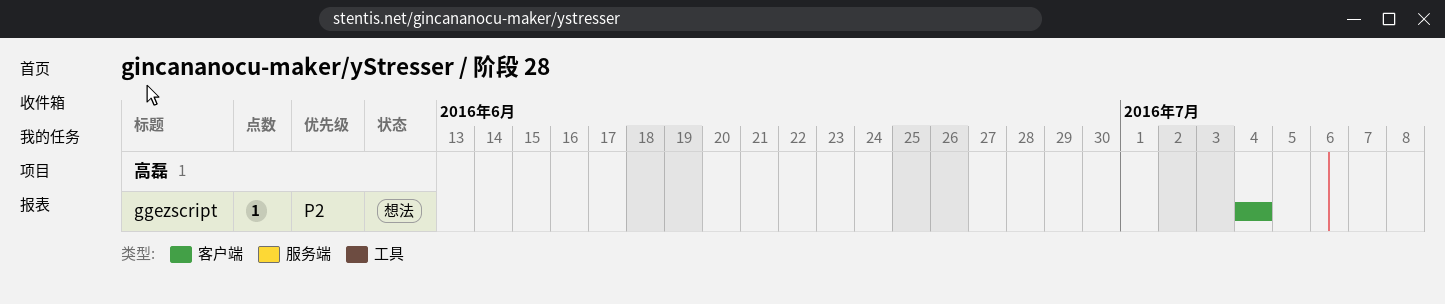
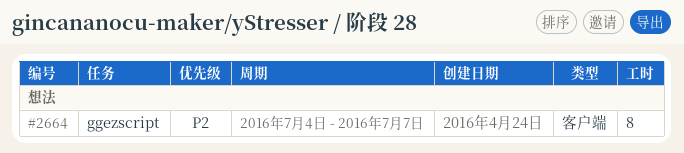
ggezscript, estimate: 1 -> 8
ggezscript, due: Jul 4 -> Jul 7

